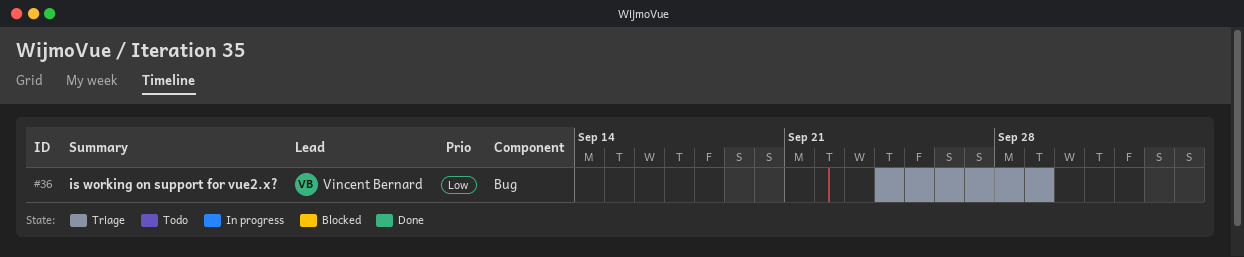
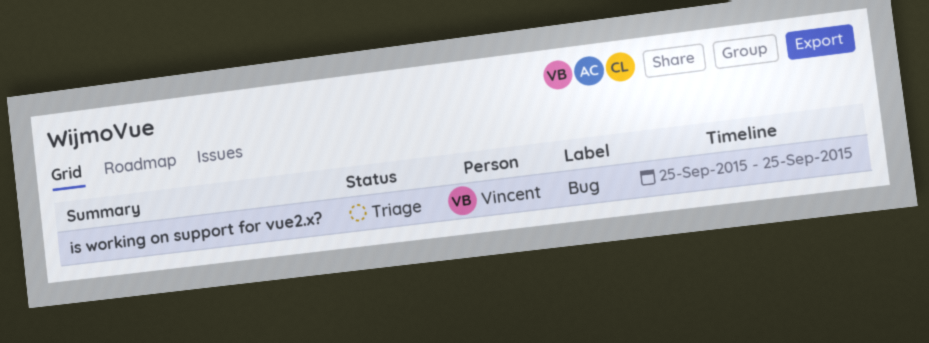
is working on support for vue2.x?, start: Sep 24 -> Sep 25
is working on support for vue2.x?, due: Sep 29 -> Sep 25

